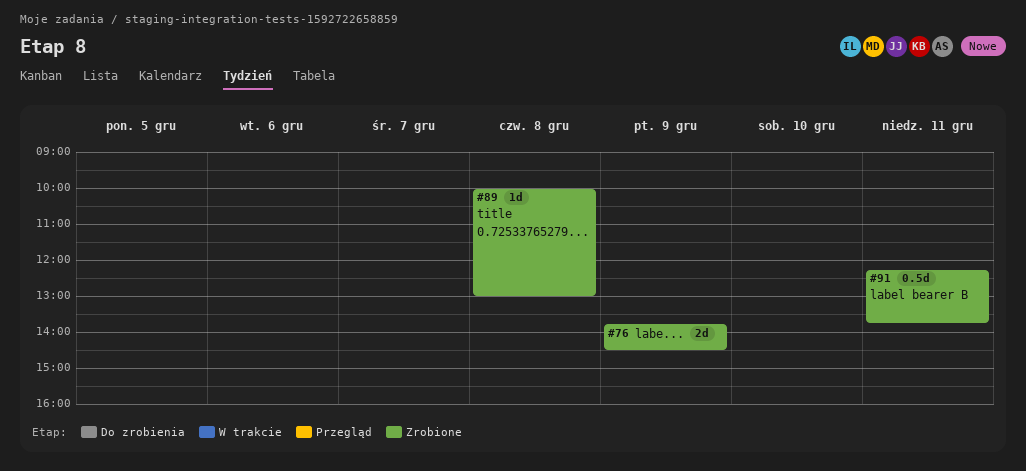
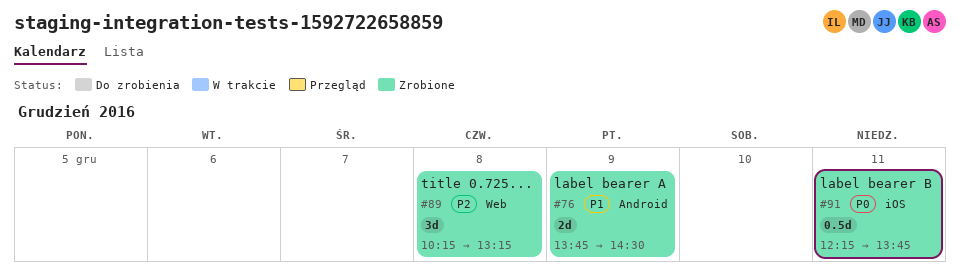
#89, estimate: 1d -> 3d
#89, begins: 10:00 -> 10:15
#89, ends: 13:00 -> 13:15

